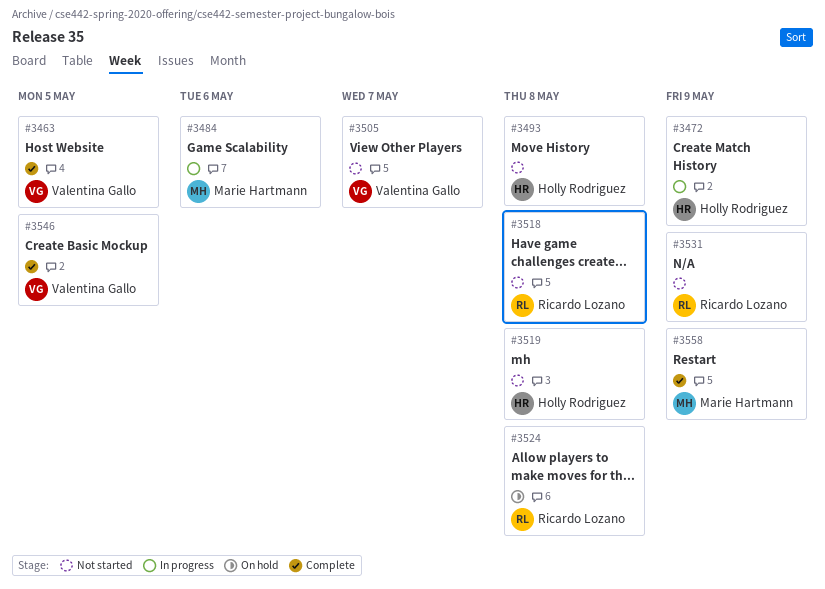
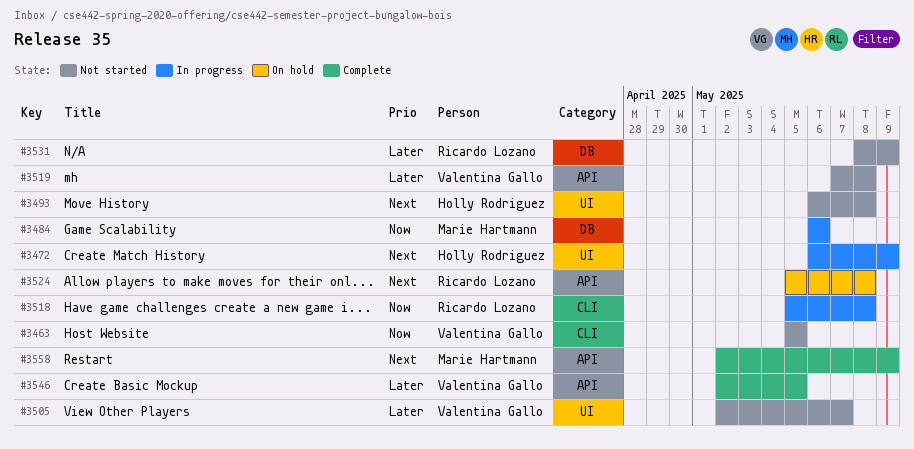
#3463, status: Complete -> Not started
#3518, status: Not started -> In progress
#3519, owner: Holly Rodriguez -> Valentina Gallo

